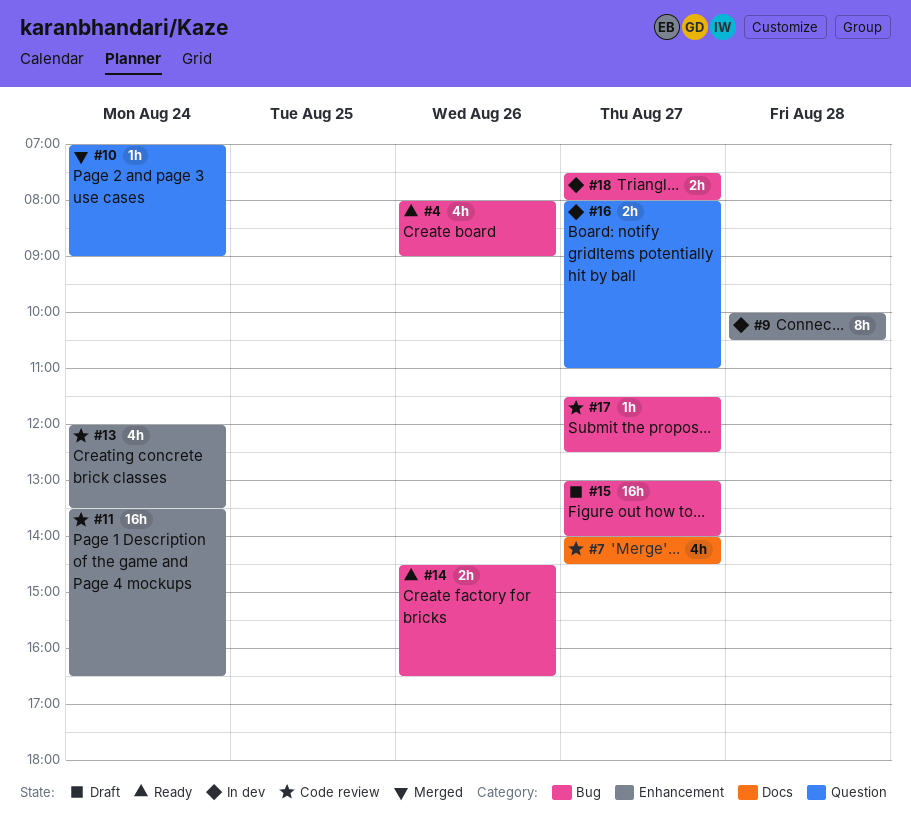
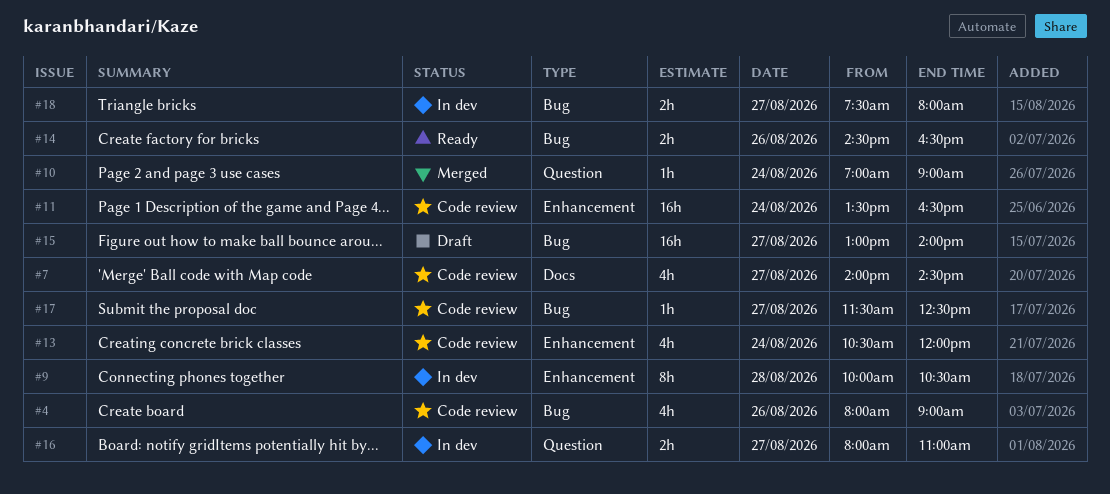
#4, status: Ready -> Code review
#13, begins: 12:00 -> 10:30
#13, ends: 13:30 -> 12:00

